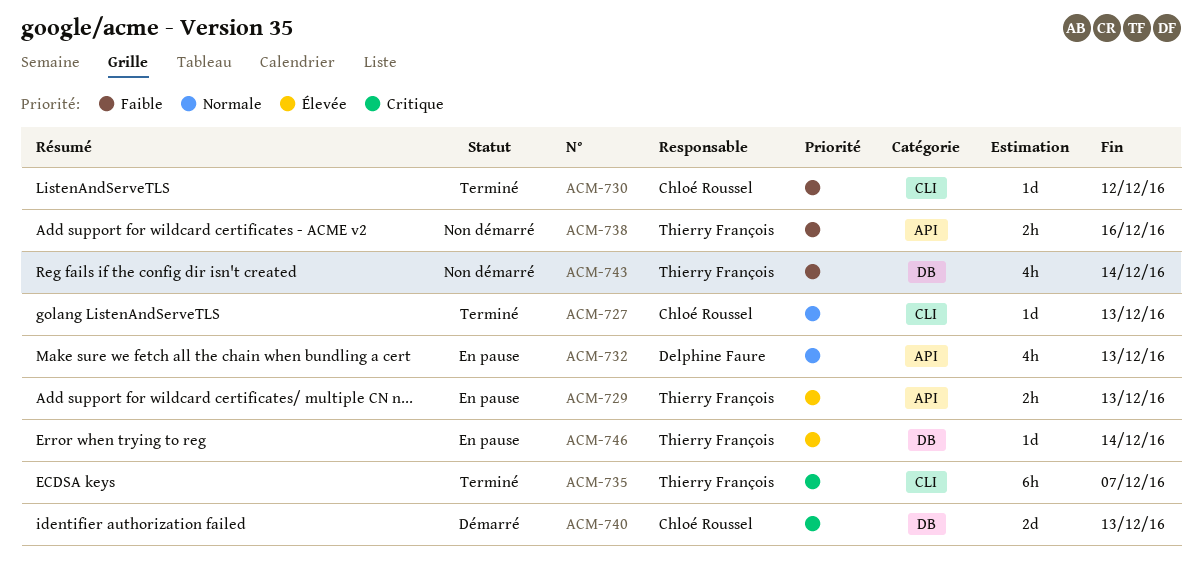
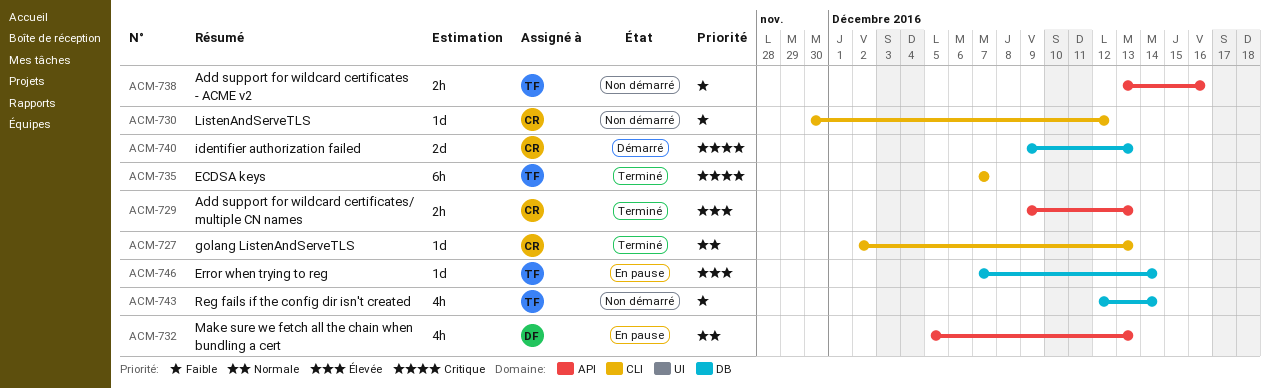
ACM-729, status: En pause -> Terminé
ACM-729, owner: Thierry François -> Chloé Roussel
ACM-730, status: Terminé -> Non démarré

